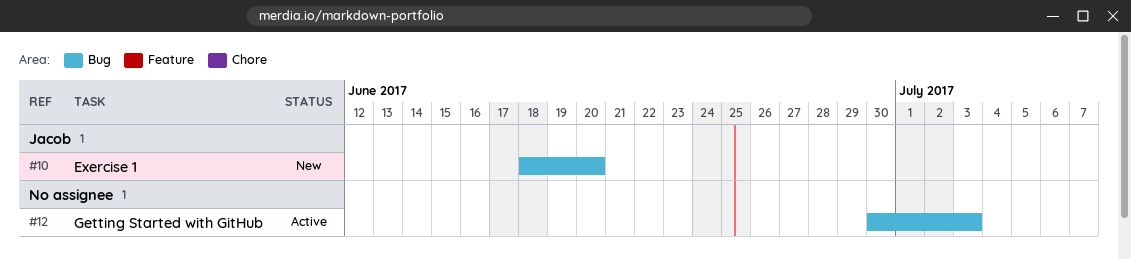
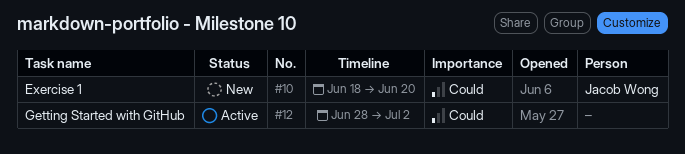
#12, start: Jun 30 -> Jun 28
#12, due: Jul 3 -> Jul 2

